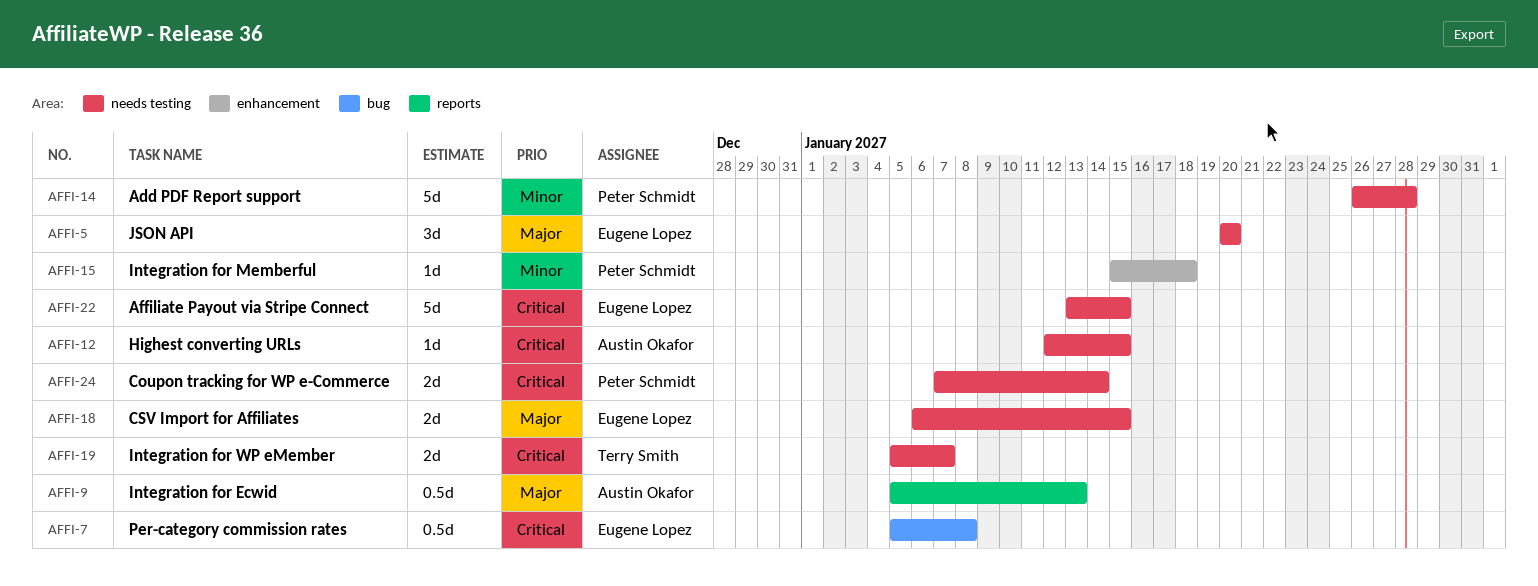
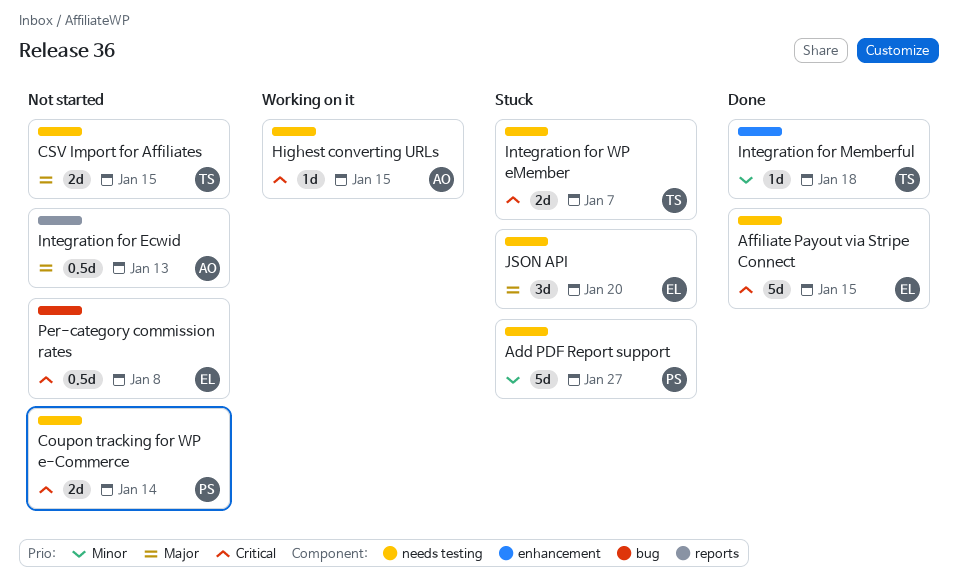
Add PDF Report support, due: Jan 28 -> Jan 27
CSV Import for Affiliates, owner: Eugene Lopez -> Terry Smith
Integration for Memberful, owner: Peter Schmidt -> Terry Smith

